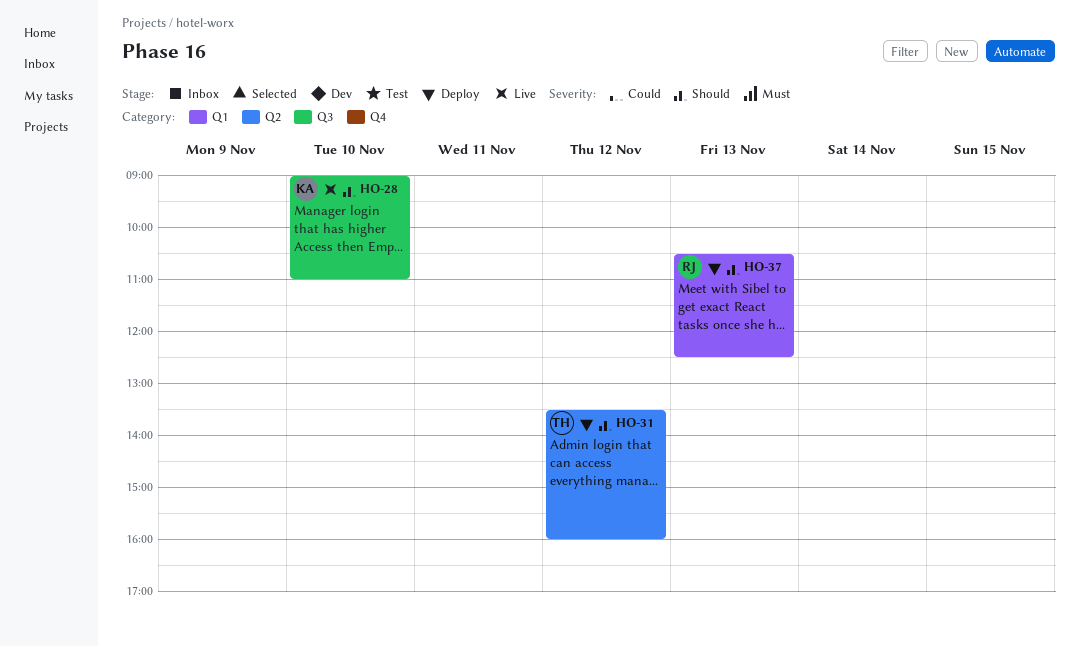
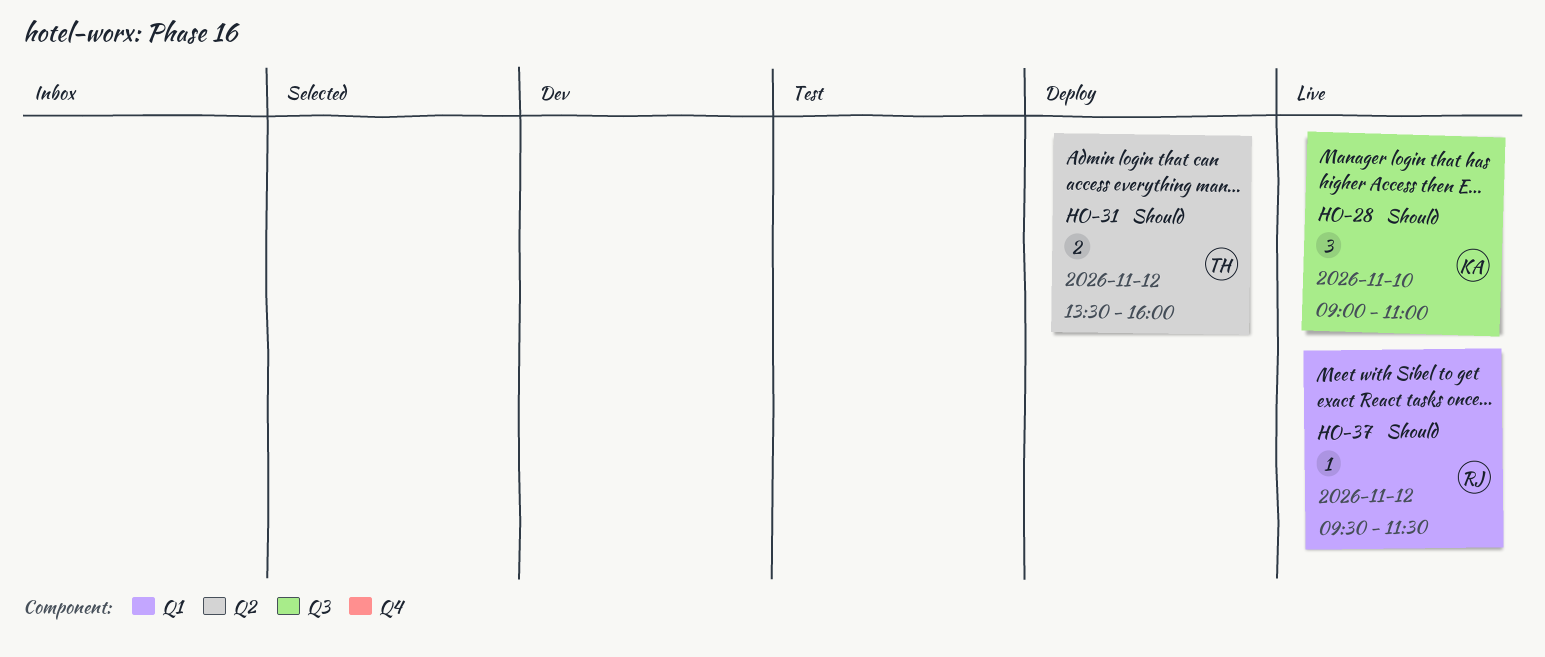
HO-37, status: Deploy -> Live
HO-37, day: Nov 13 -> Nov 12
HO-37, begins: 10:30 -> 09:30
HO-37, ends: 12:30 -> 11:30

